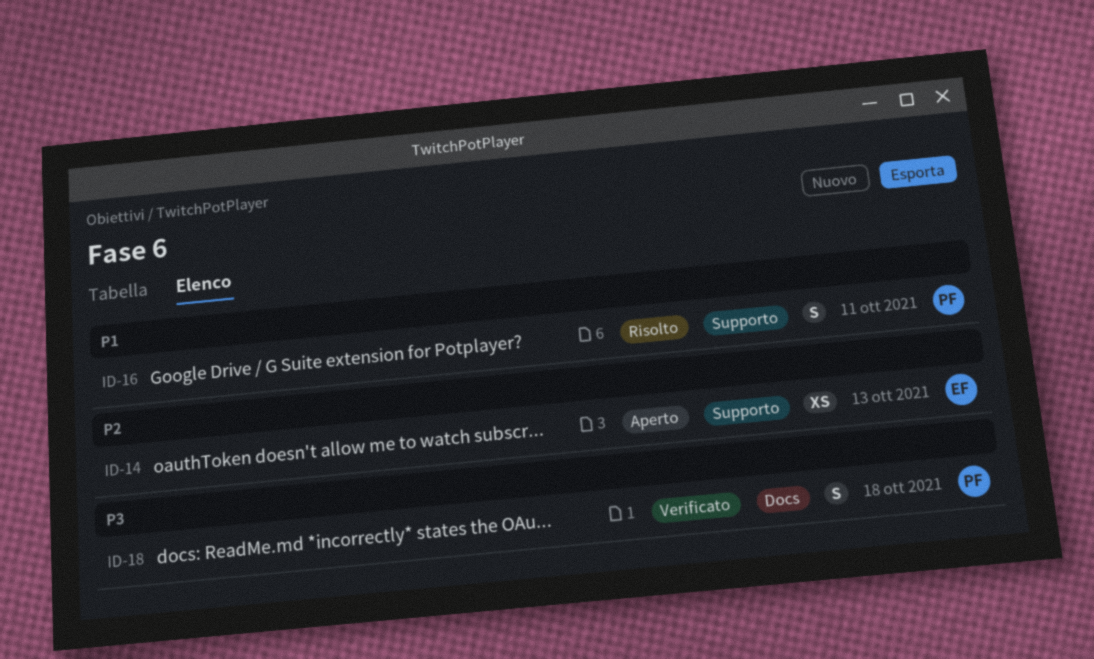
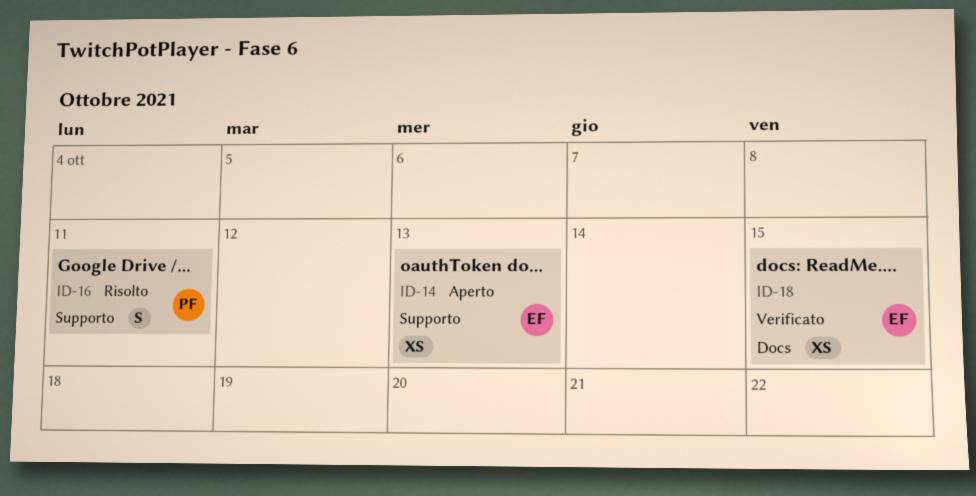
ID-18, owner: PF -> EF
ID-18, estimate: S -> XS
ID-18, due: Oct 18 -> Oct 15

